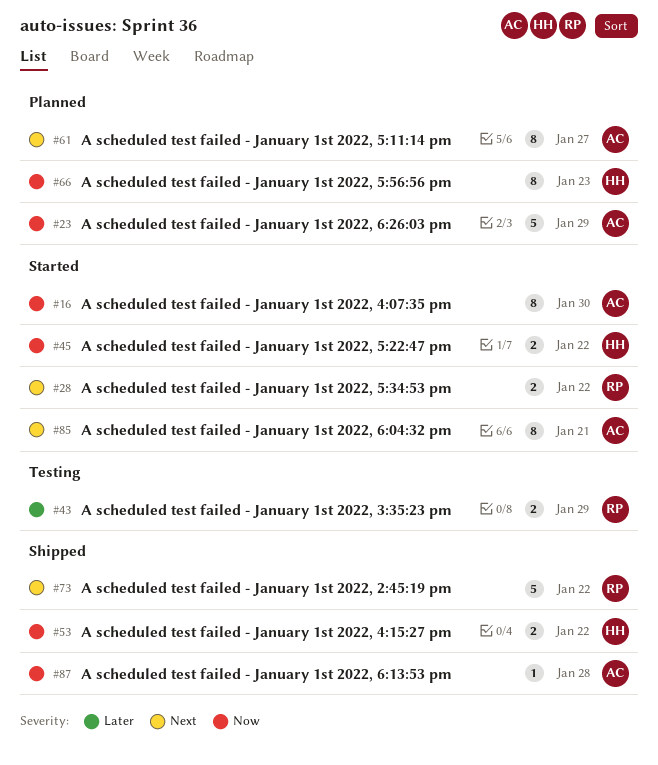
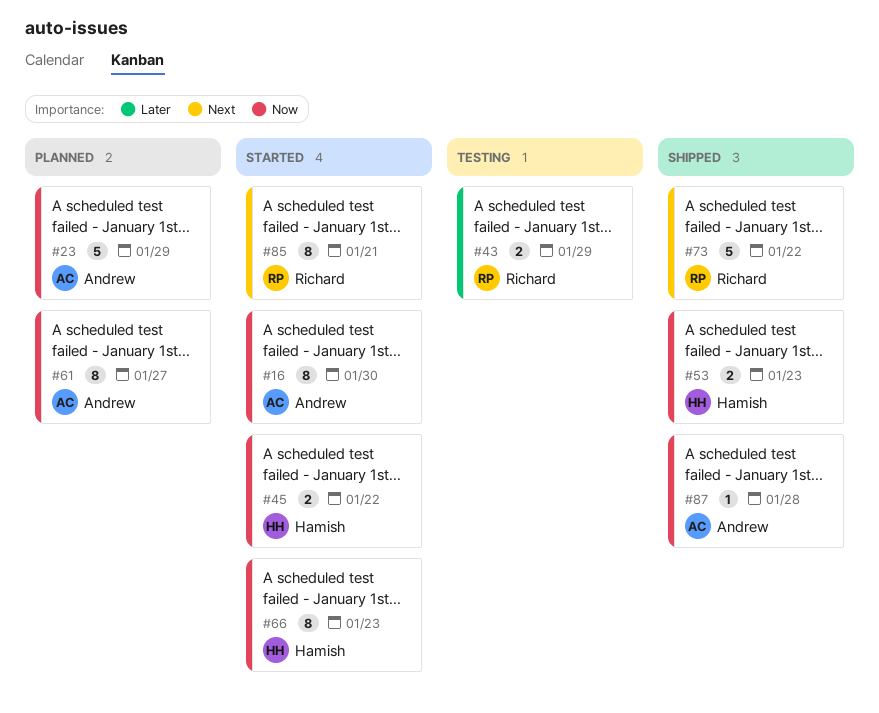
#28: present -> none
#53, due: Jan 22 -> Jan 23
#61, priority: Next -> Now
#66, status: Planned -> Started
#85, owner: Andrew -> Richard

